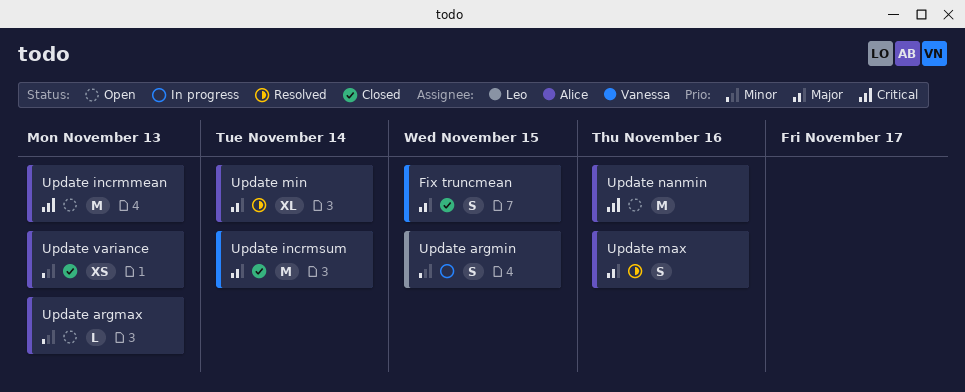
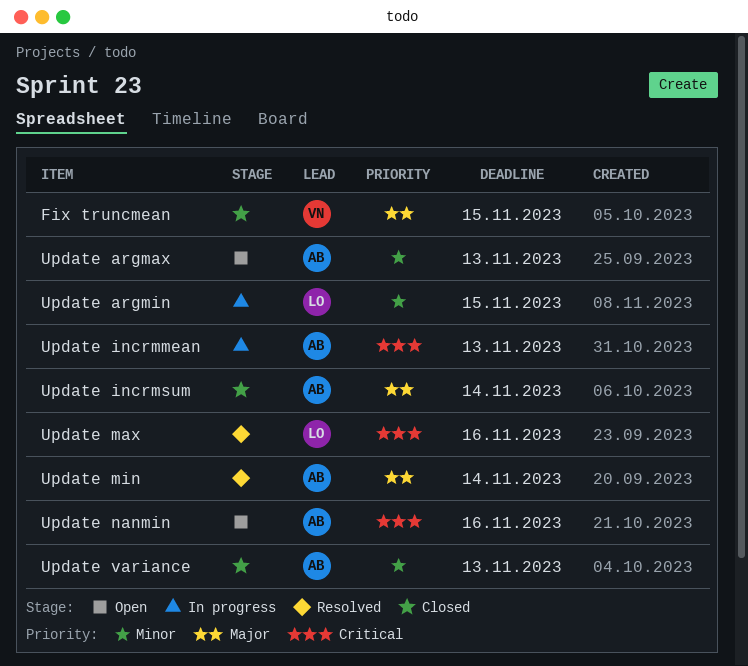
Update incrmmean, status: Open -> In progress
Update incrmsum, owner: Vanessa -> Alice
Update max, owner: Alice -> Leo
Update max, priority: Major -> Critical

